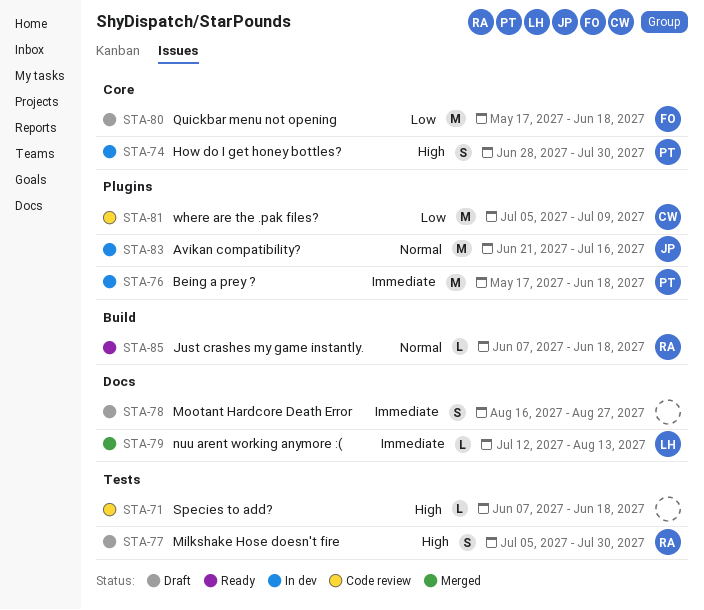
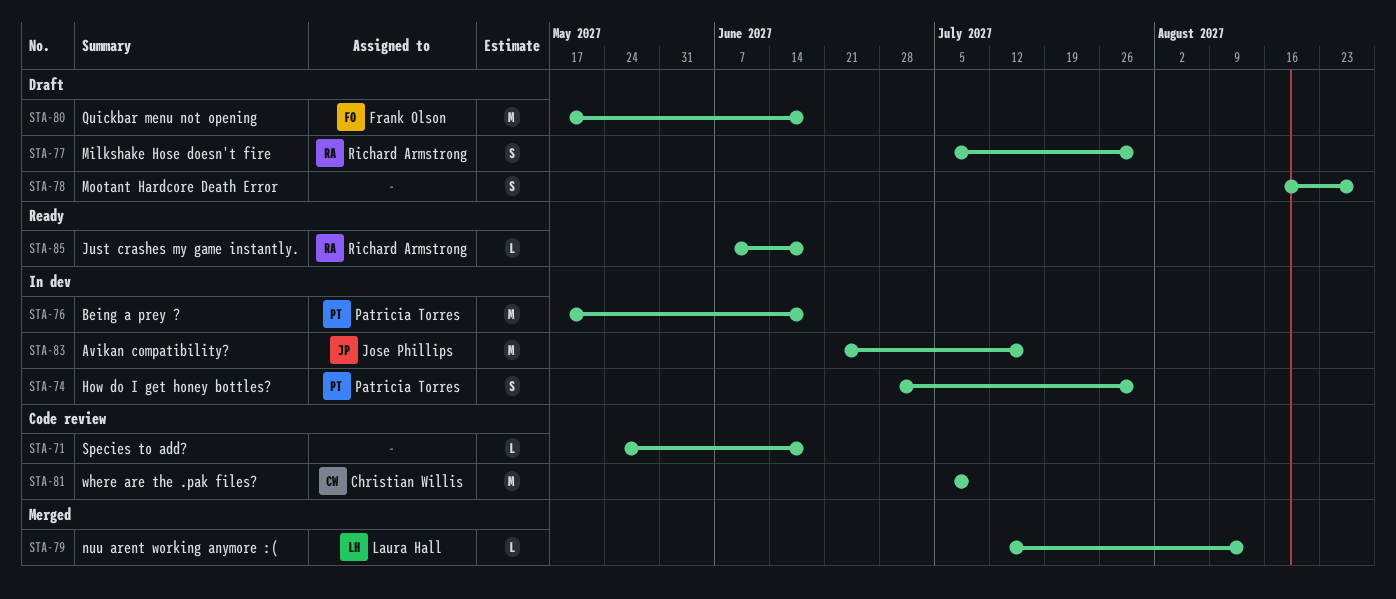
STA-71, start: Jun 7 -> May 24

